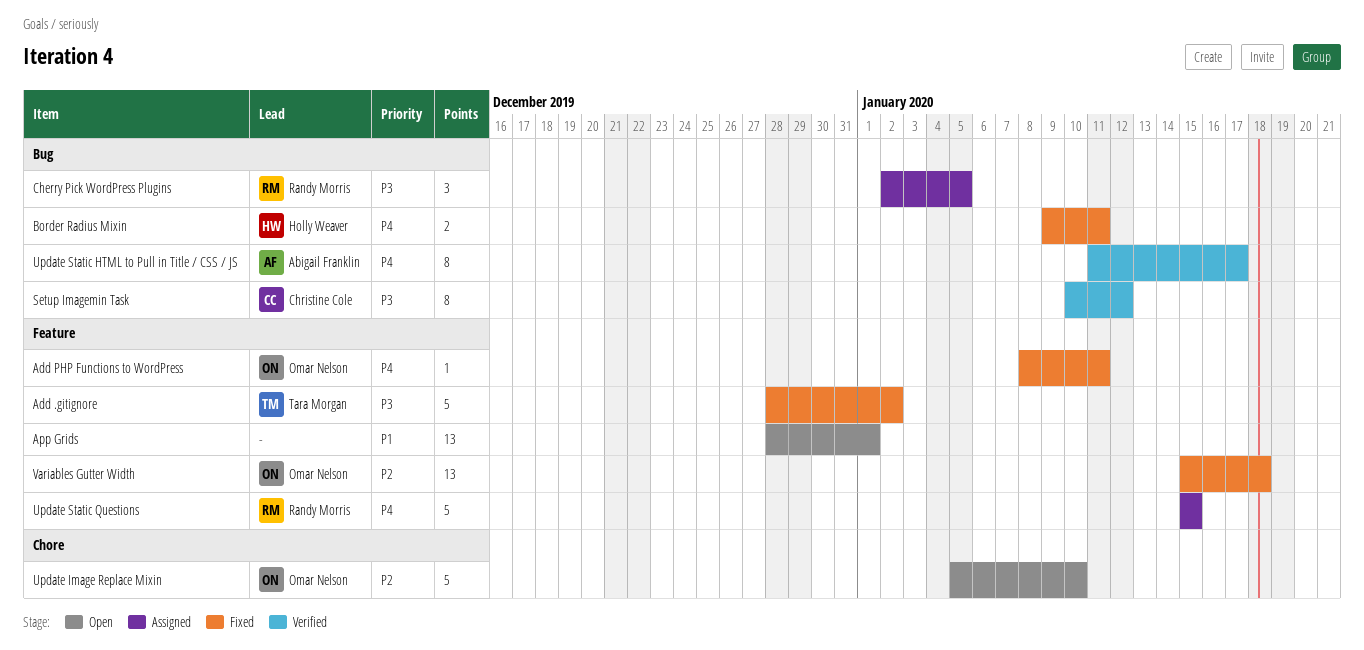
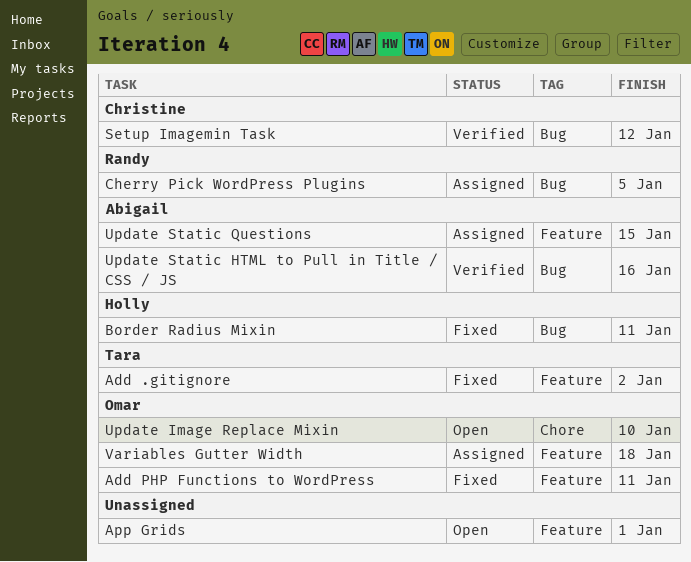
Update Static HTML to Pull in Title / CSS / JS, due: Jan 17 -> Jan 16
Update Static Questions, owner: Randy Morris -> Abigail Franklin
Variables Gutter Width, status: Fixed -> Assigned

